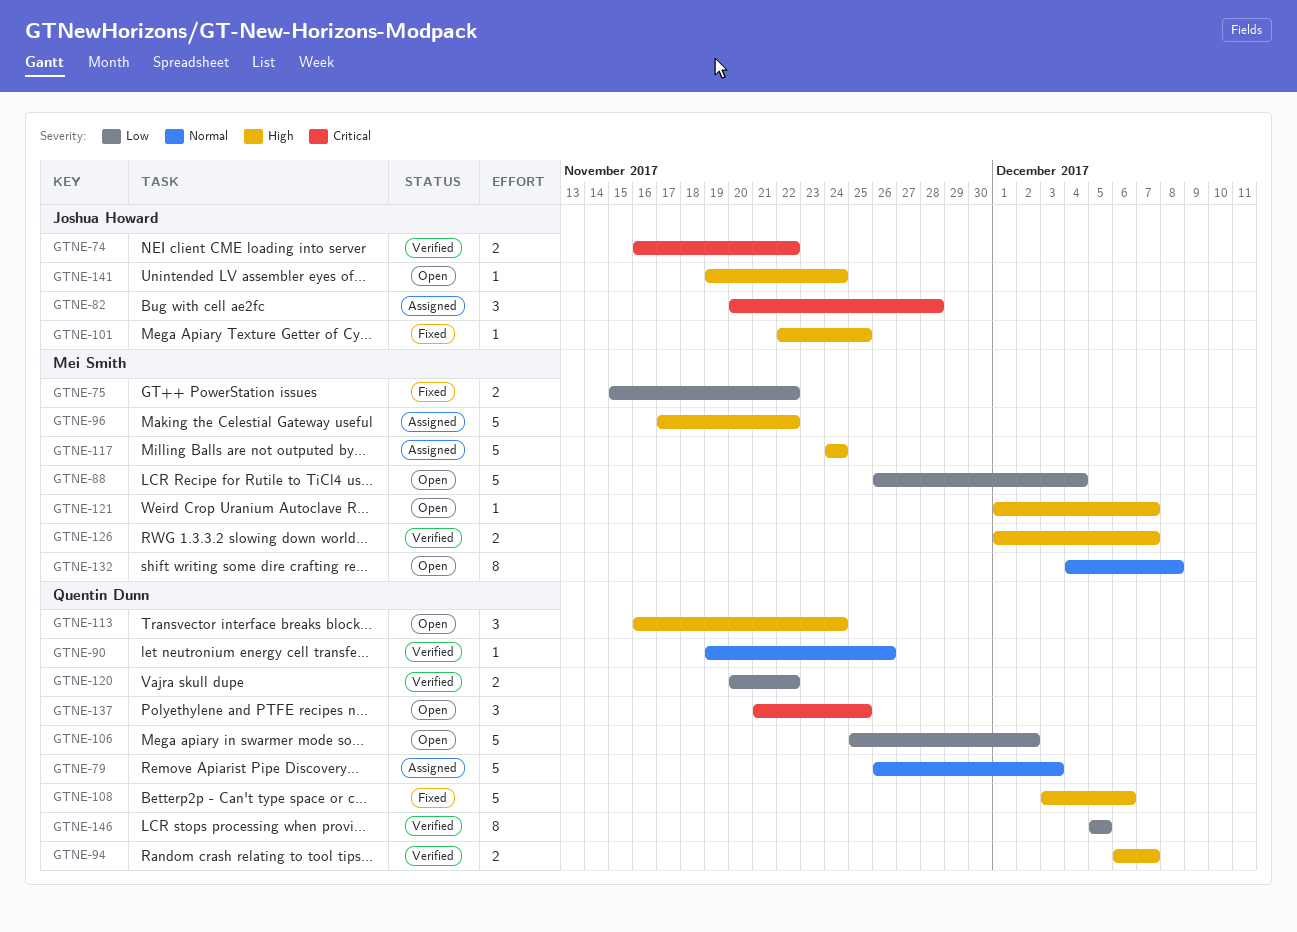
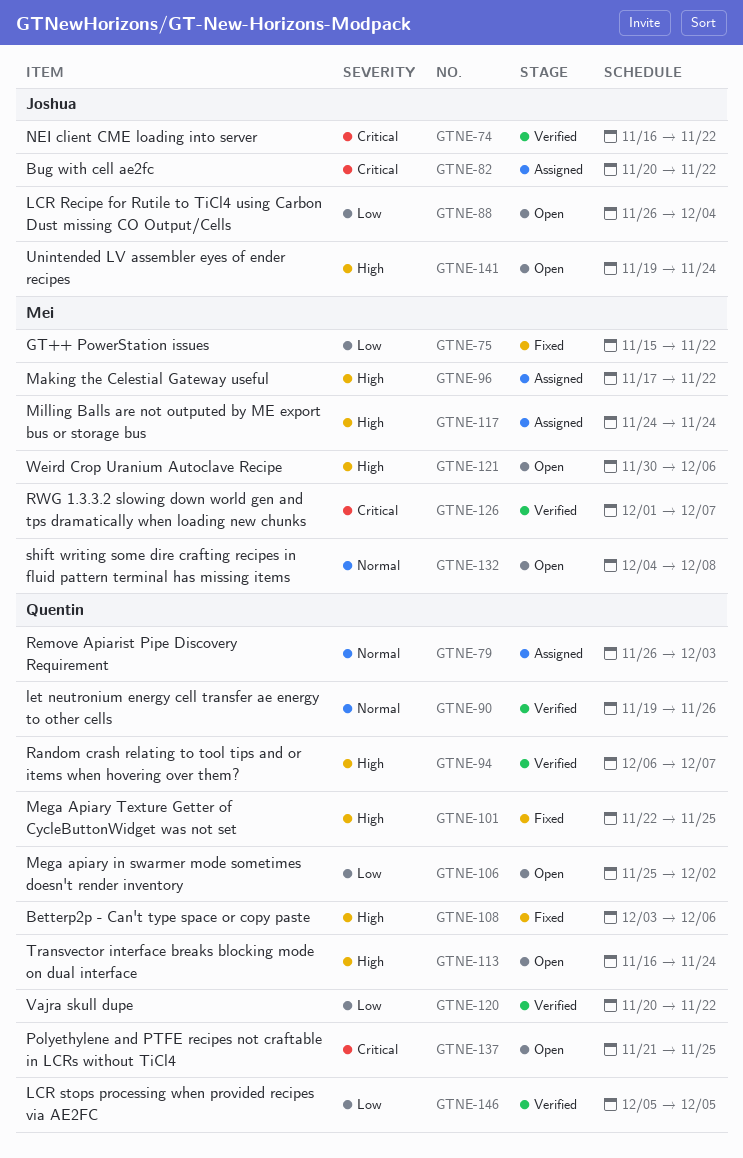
GTNE-82, due: Nov 28 -> Nov 22
GTNE-88, owner: Mei Smith -> Joshua Howard
GTNE-101, owner: Joshua Howard -> Quentin Dunn
GTNE-121, start: Dec 1 -> Nov 30
GTNE-121, due: Dec 7 -> Dec 6
GTNE-126, priority: High -> Critical

